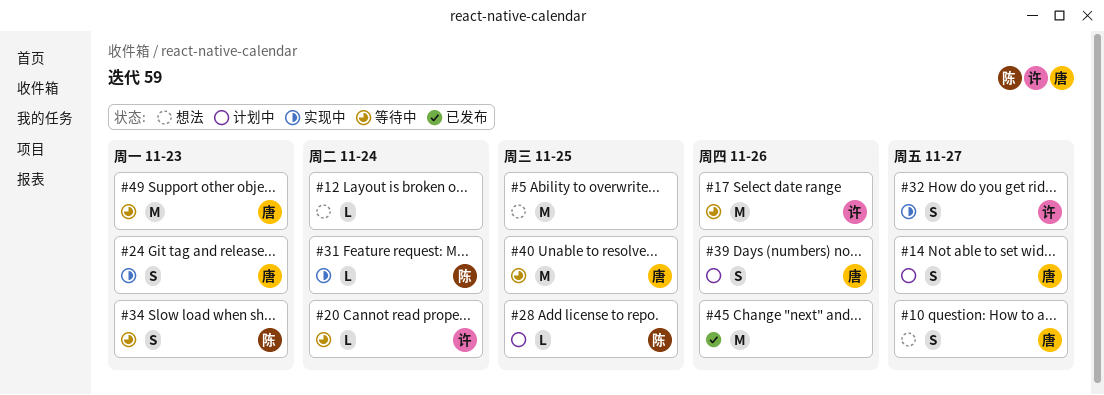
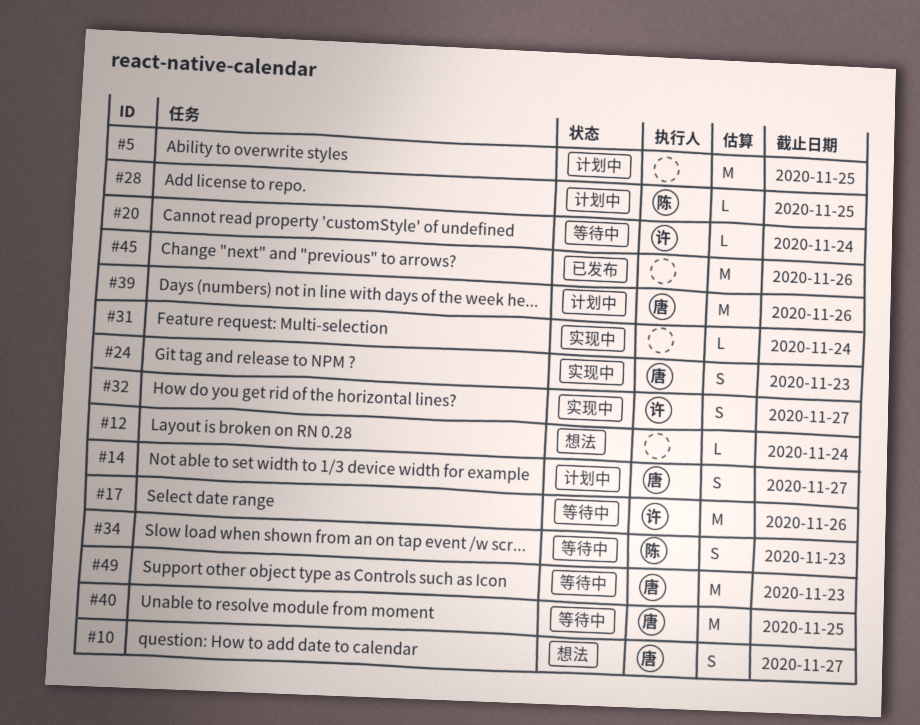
#5, status: 想法 -> 计划中
#31, owner: 陈 -> none
#39, estimate: S -> M

